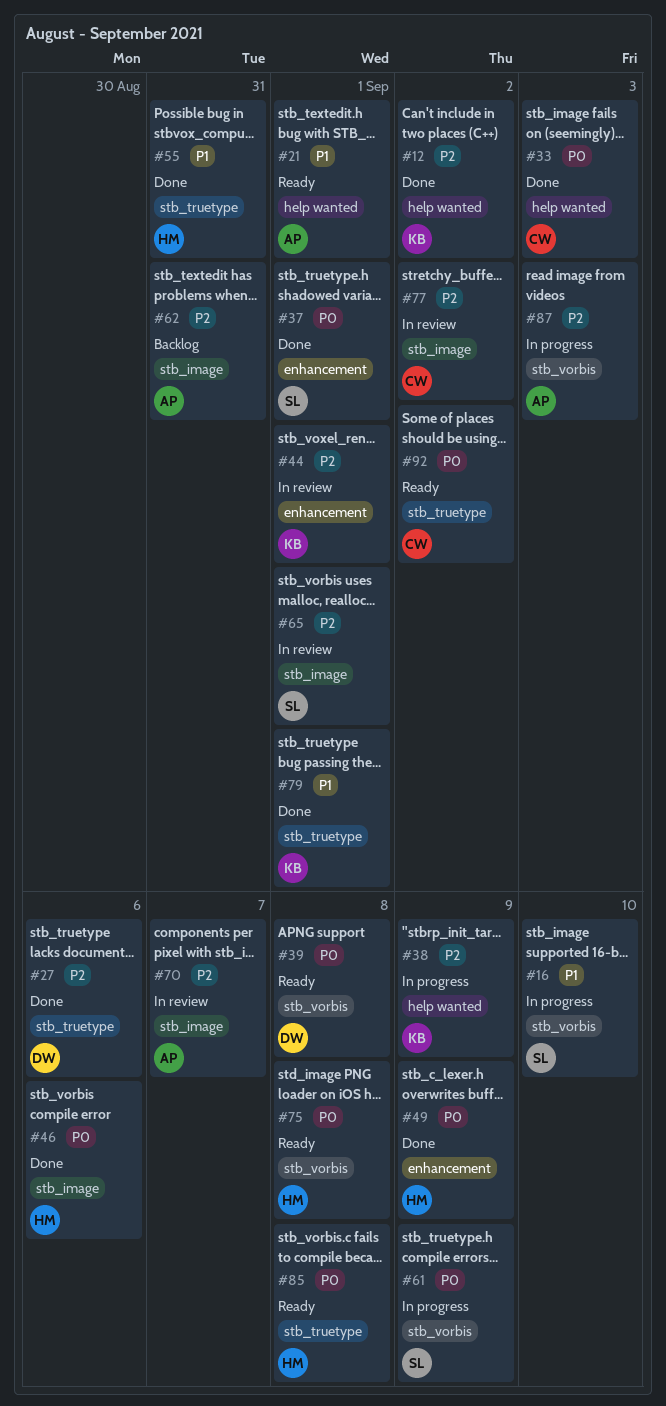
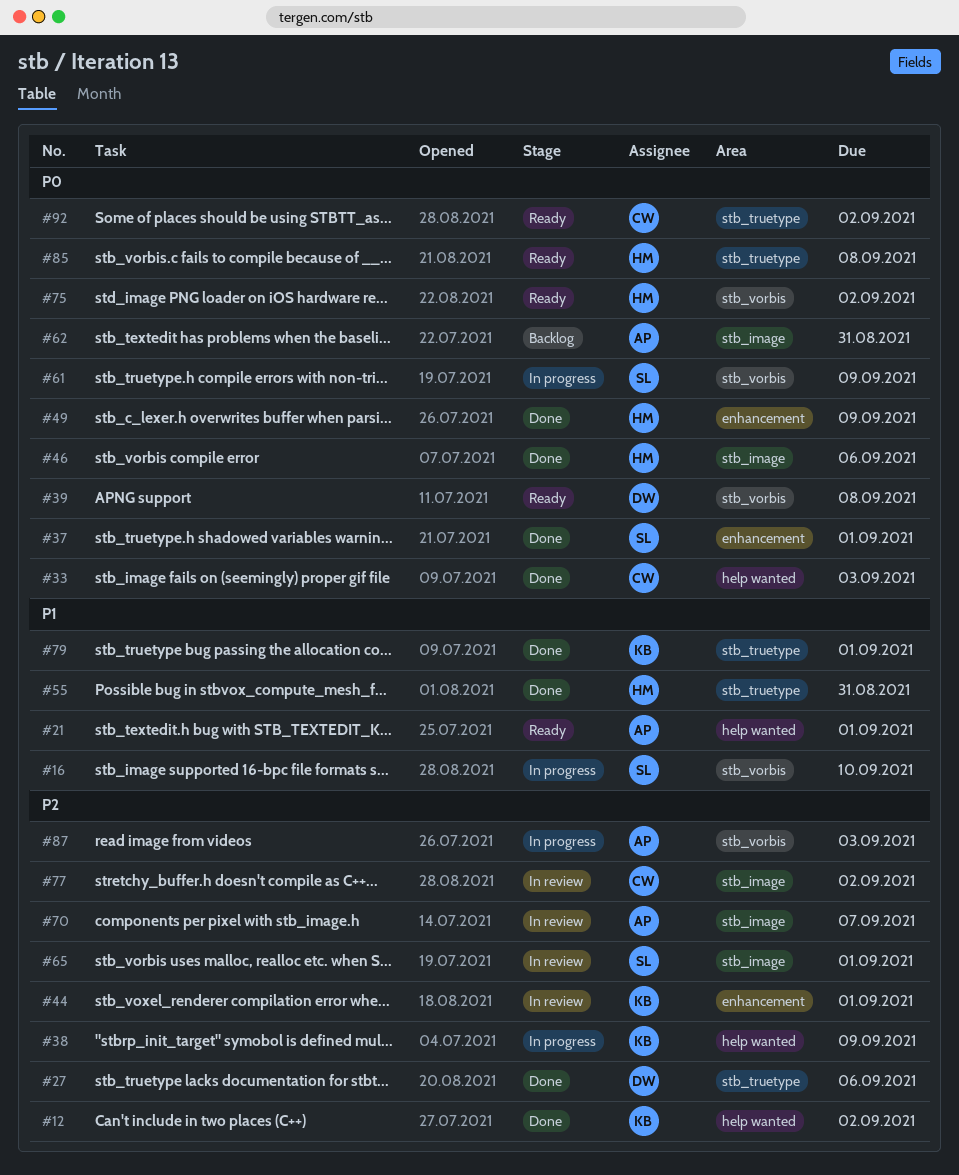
#62, priority: P2 -> P0
#75, due: Sep 8 -> Sep 2

